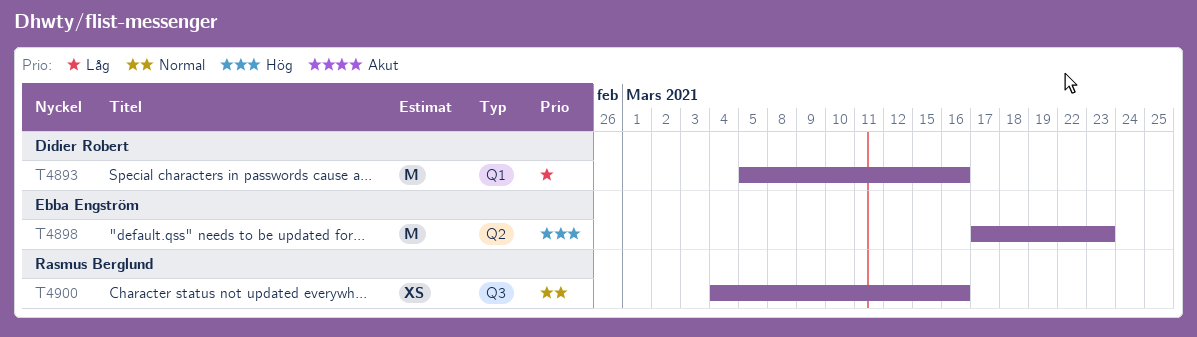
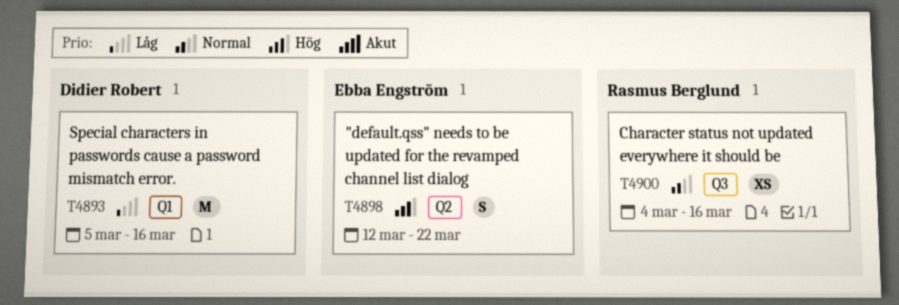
T4898, estimate: M -> S
T4898, start: Mar 17 -> Mar 12
T4898, due: Mar 23 -> Mar 22

